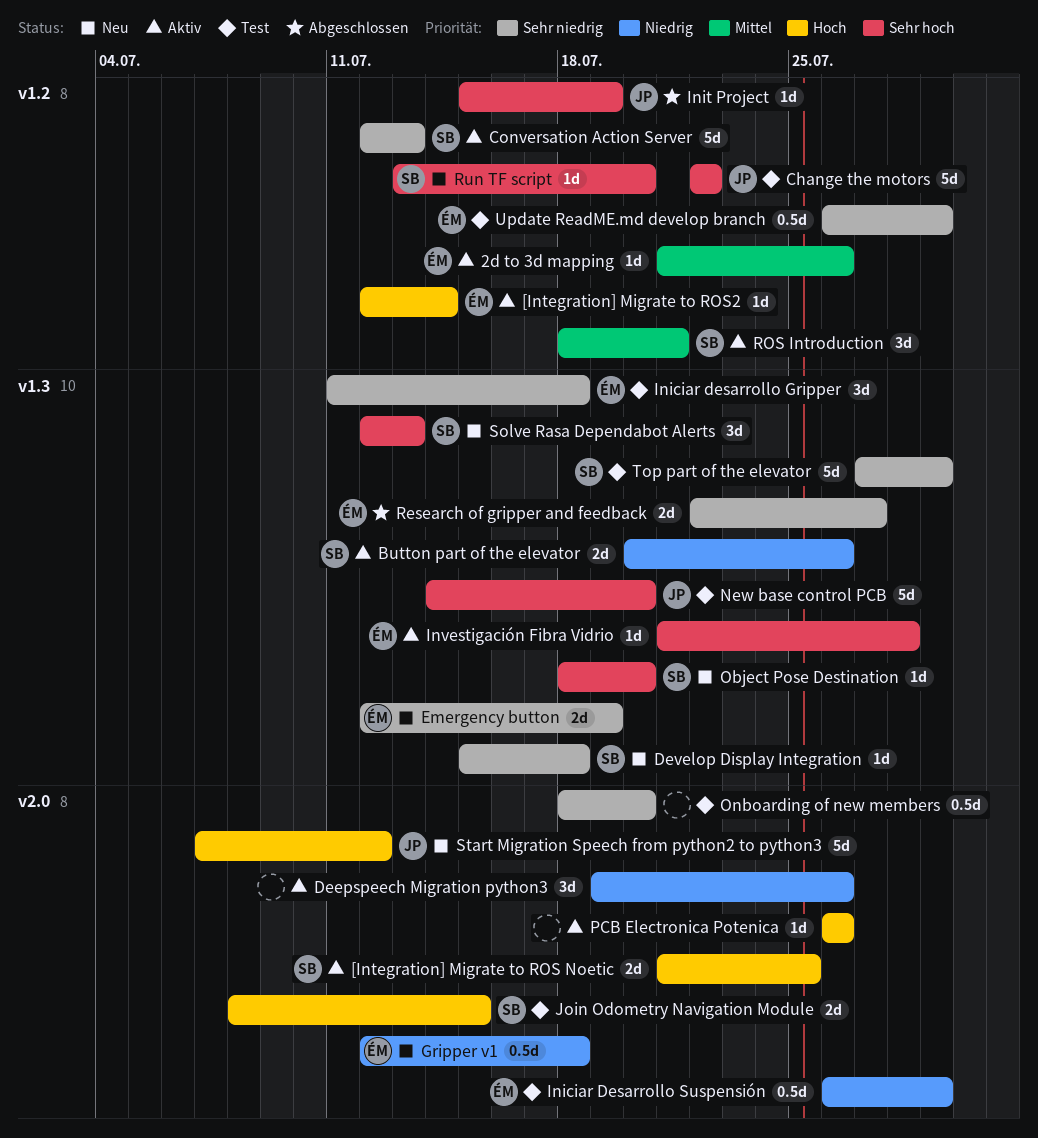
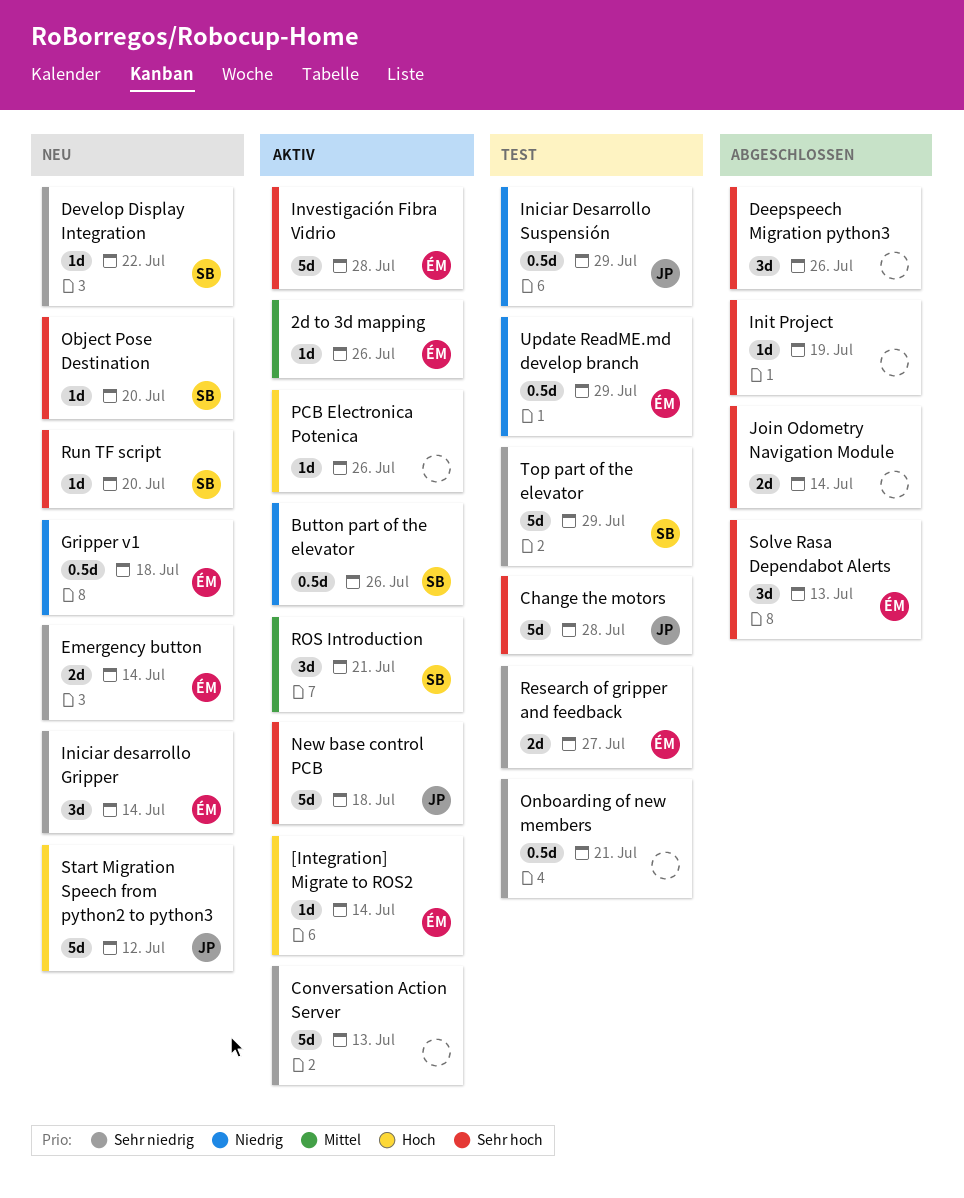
[Integration] Migrate to ROS Noetic: present -> none
Button part of the elevator, estimate: 2d -> 0.5d
Change the motors, due: Jul 22 -> Jul 28
Conversation Action Server, owner: SB -> none
Deepspeech Migration python3, status: Aktiv -> Abgeschlossen
Deepspeech Migration python3, priority: Niedrig -> Sehr hoch
Develop Display Integration, due: Jul 18 -> Jul 22
Emergency button, due: Jul 19 -> Jul 14
Iniciar desarrollo Gripper, status: Test -> Neu
Iniciar desarrollo Gripper, due: Jul 18 -> Jul 14
Iniciar Desarrollo Suspensión, owner: ÉM -> JP
Init Project, owner: JP -> none
Investigación Fibra Vidrio, estimate: 1d -> 5d
Join Odometry Navigation Module, status: Test -> Abgeschlossen
Join Odometry Navigation Module, owner: SB -> none
Join Odometry Navigation Module, priority: Hoch -> Sehr hoch
Join Odometry Navigation Module, due: Jul 15 -> Jul 14
New base control PCB, status: Test -> Aktiv
New base control PCB, due: Jul 20 -> Jul 18
Onboarding of new members, due: Jul 20 -> Jul 21
Research of gripper and feedback, status: Abgeschlossen -> Test
Solve Rasa Dependabot Alerts, status: Neu -> Abgeschlossen
Solve Rasa Dependabot Alerts, owner: SB -> ÉM
Update ReadME.md develop branch, priority: Sehr niedrig -> Niedrig

